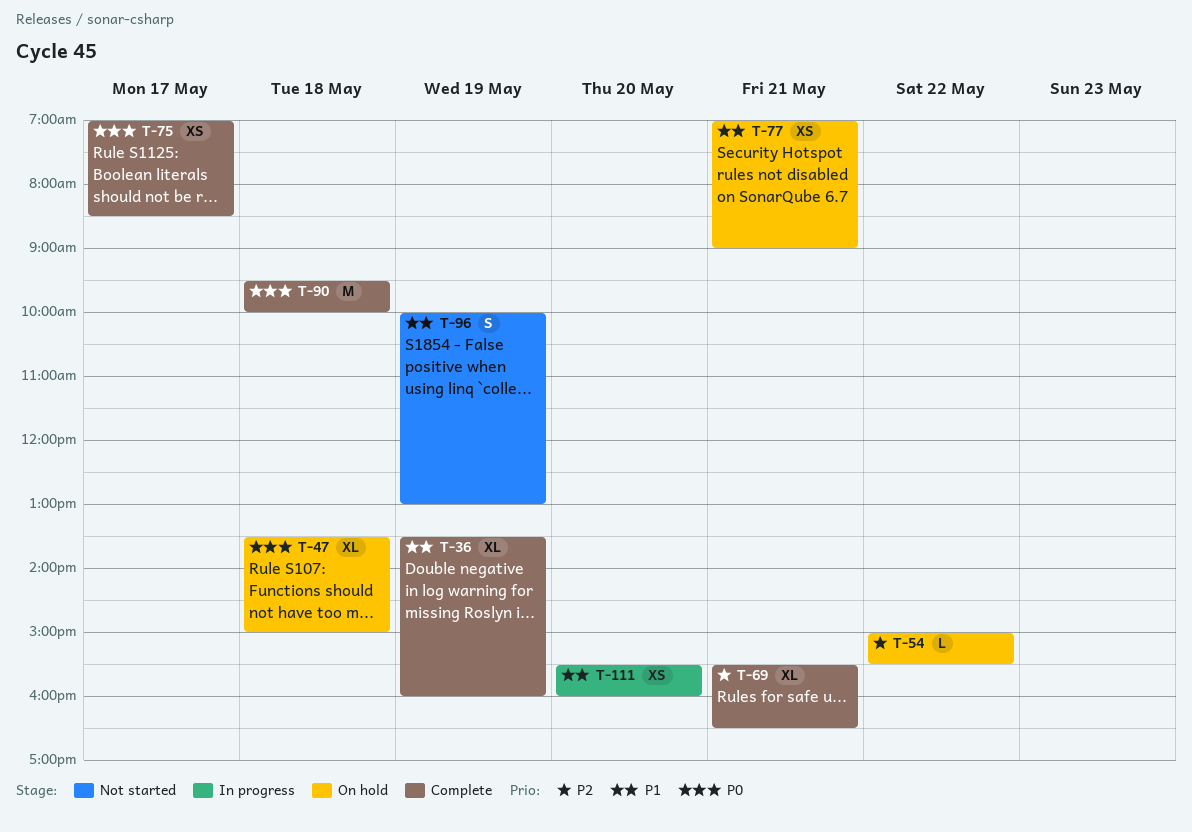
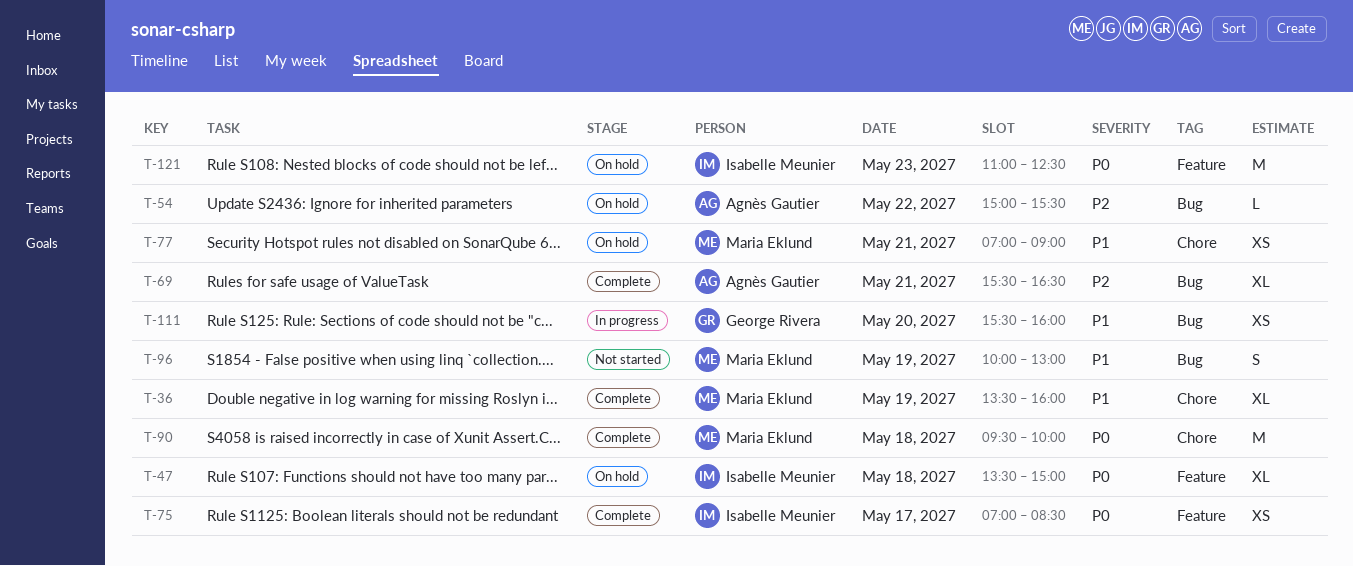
T-121: none -> present

